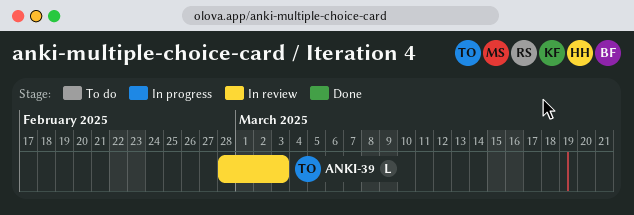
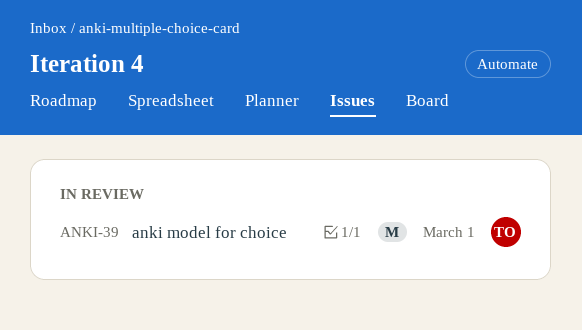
ANKI-39, estimate: L -> M
ANKI-39, due: Mar 3 -> Mar 1

